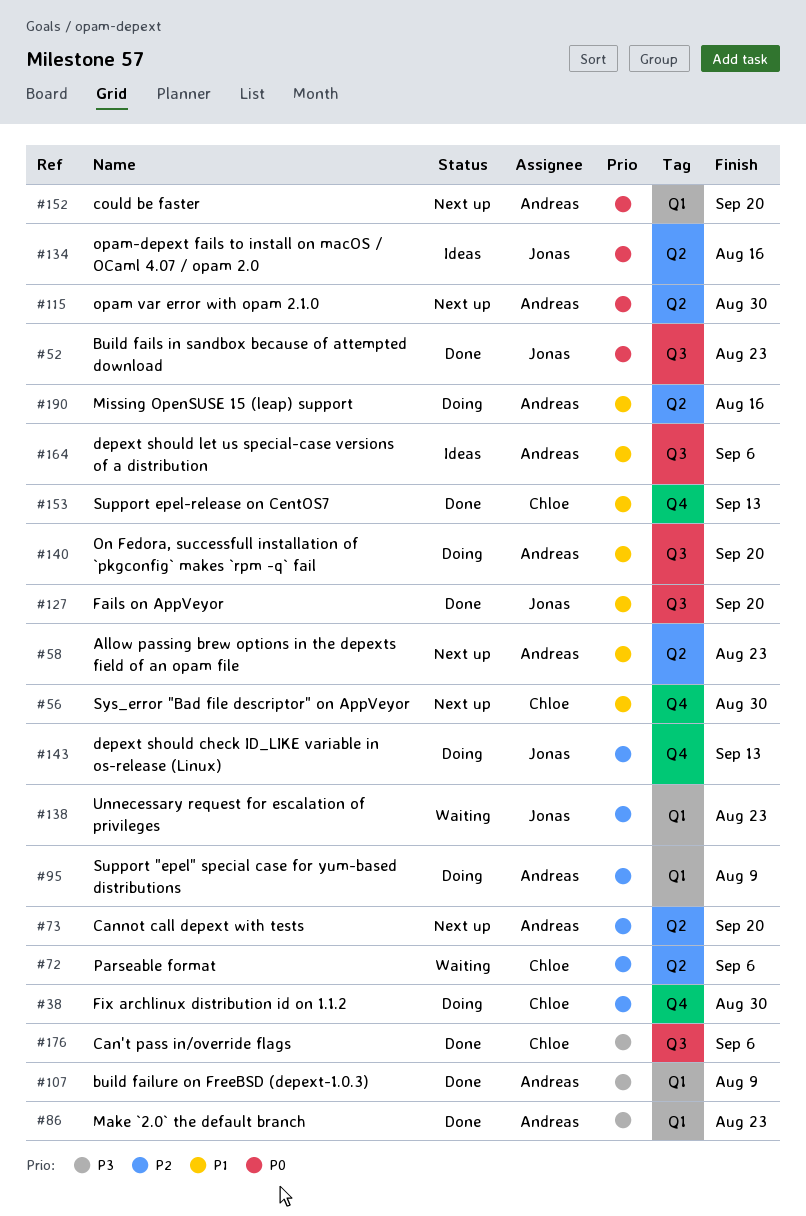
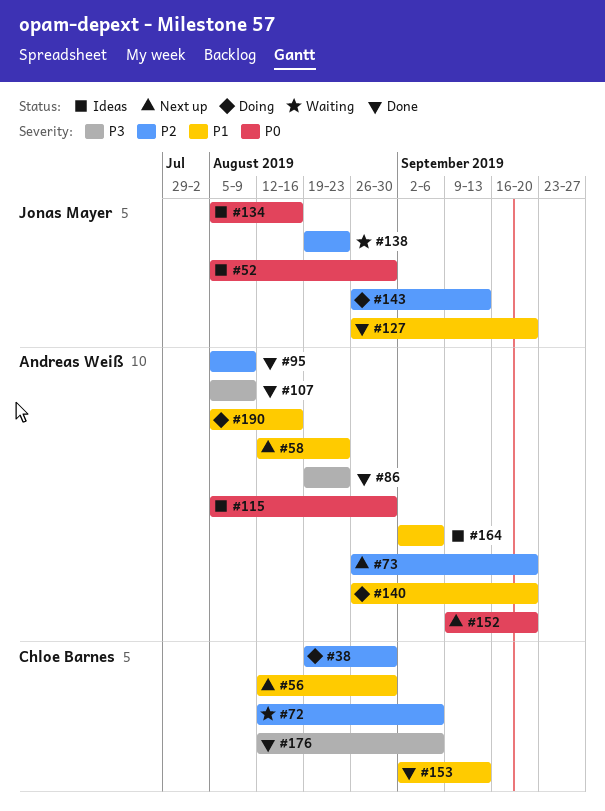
#52, status: Done -> Ideas
#52, due: Aug 23 -> Aug 30
#95, status: Doing -> Done
#115, status: Next up -> Ideas

